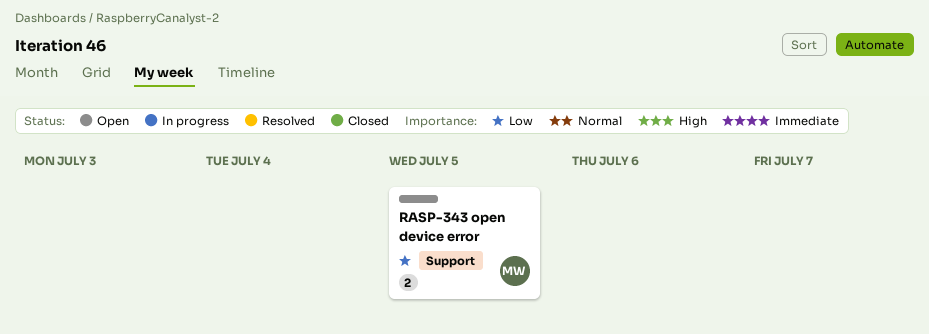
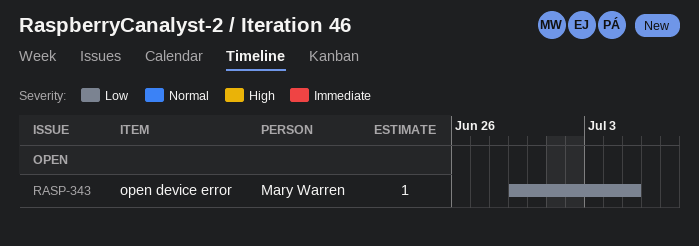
RASP-343, estimate: 2 -> 1

